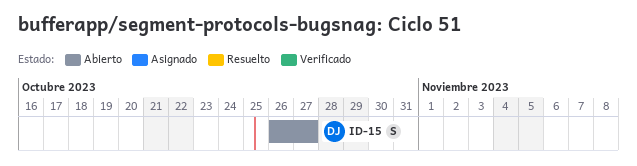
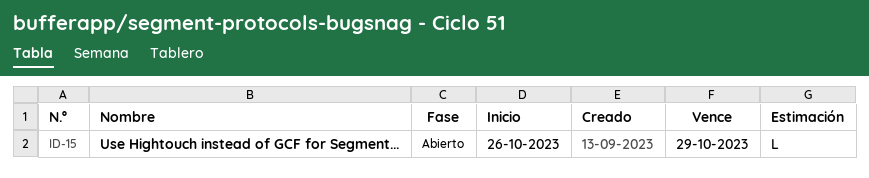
ID-15, estimate: S -> L
ID-15, due: Oct 27 -> Oct 29

